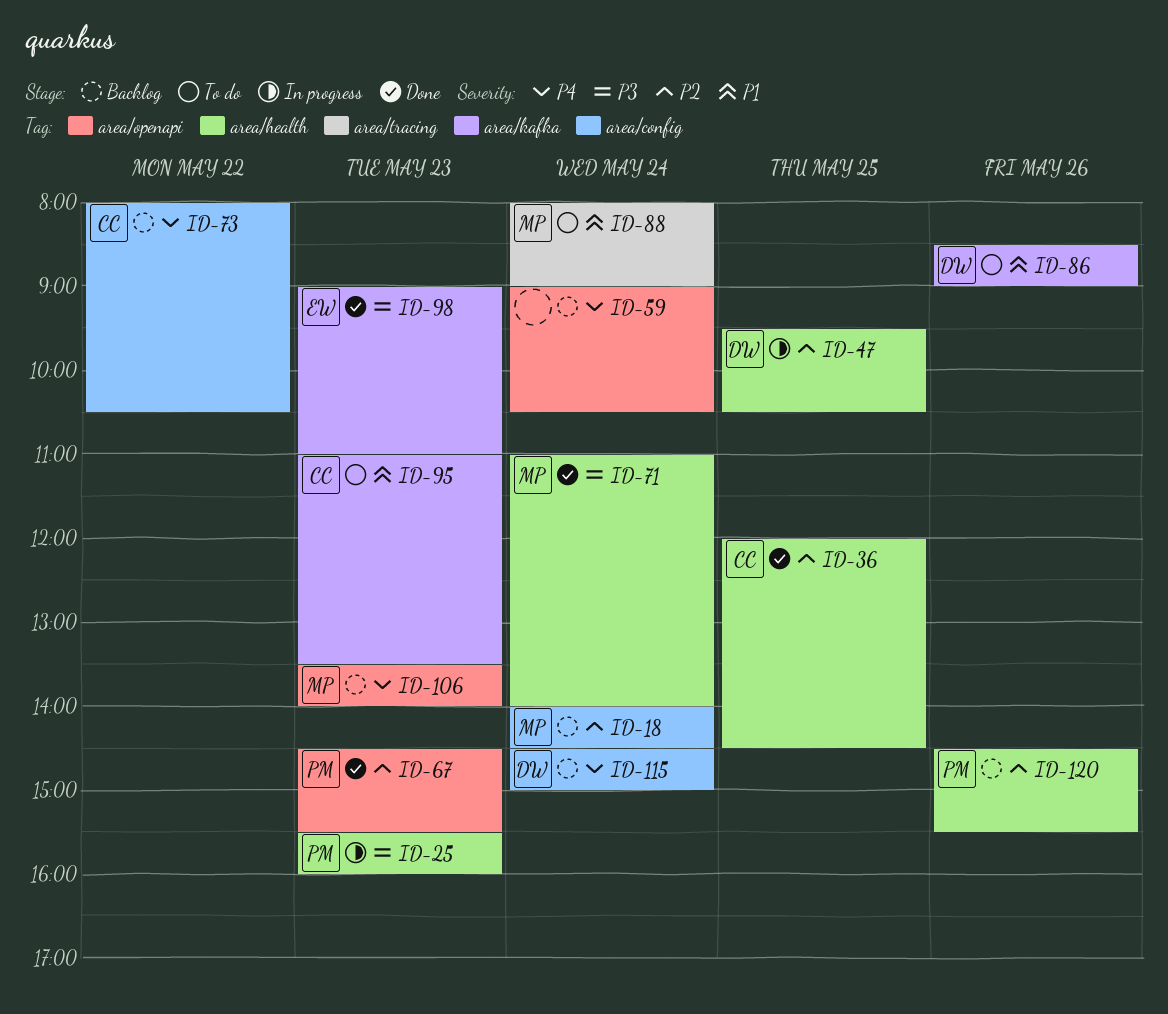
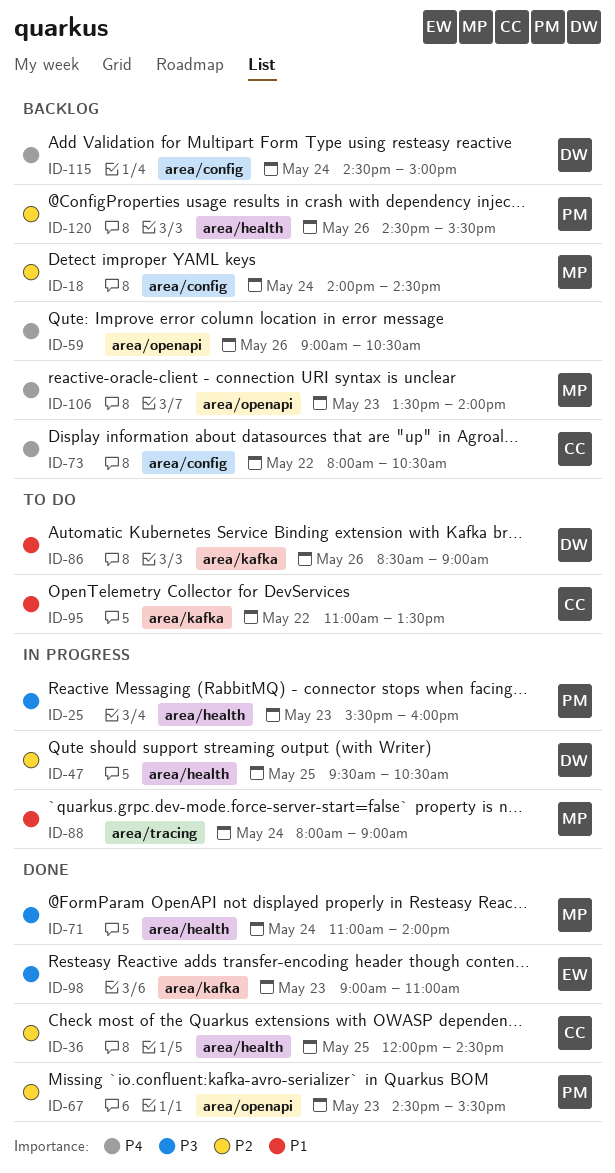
ID-59, day: May 24 -> May 26
ID-88, status: To do -> In progress
ID-95, day: May 23 -> May 22

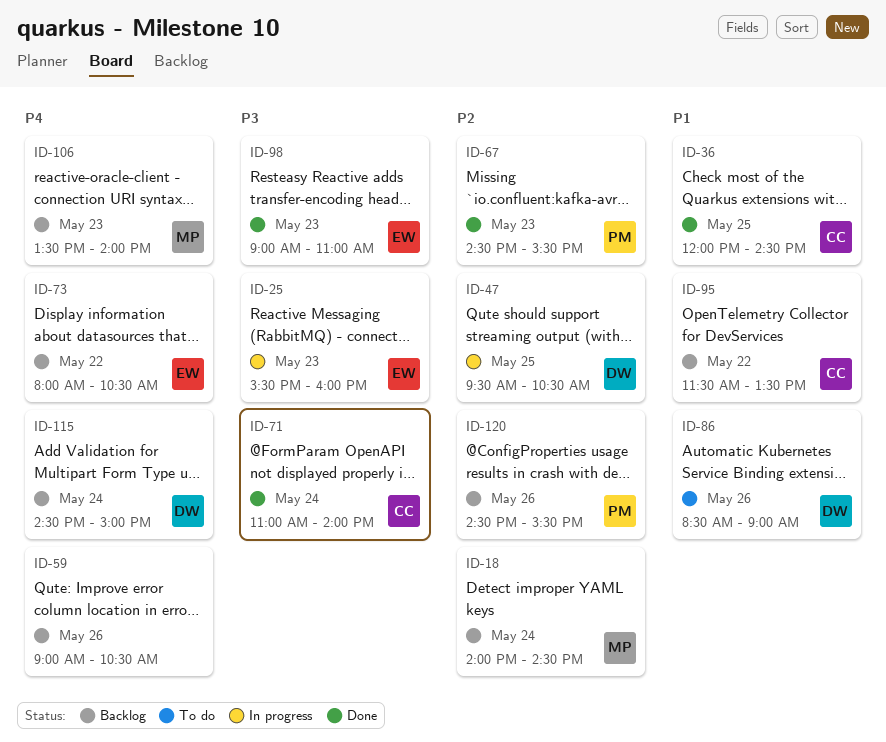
ID-25, owner: PM -> EW
ID-36, priority: P2 -> P1
ID-71, owner: MP -> CC
ID-73, owner: CC -> EW
ID-88: present -> none
ID-95, status: To do -> Backlog
ID-95, begins: 11:00 -> 11:30

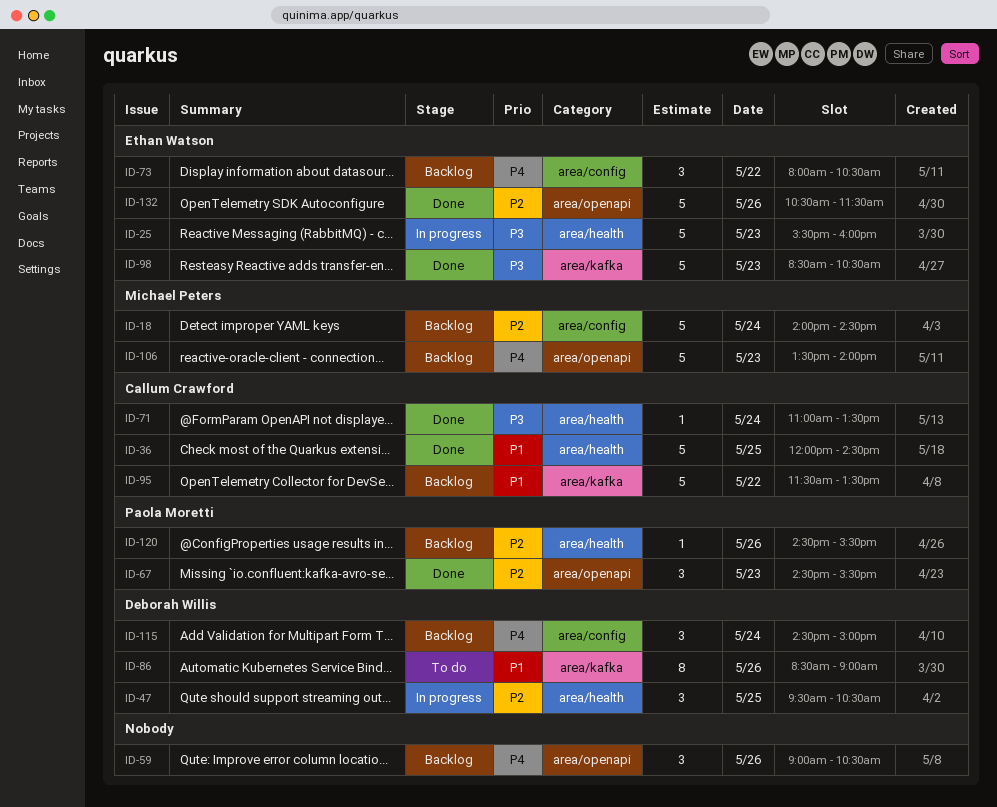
ID-71, ends: 14:00 -> 13:30
ID-98, begins: 09:00 -> 08:30
ID-98, ends: 11:00 -> 10:30
ID-132: none -> present

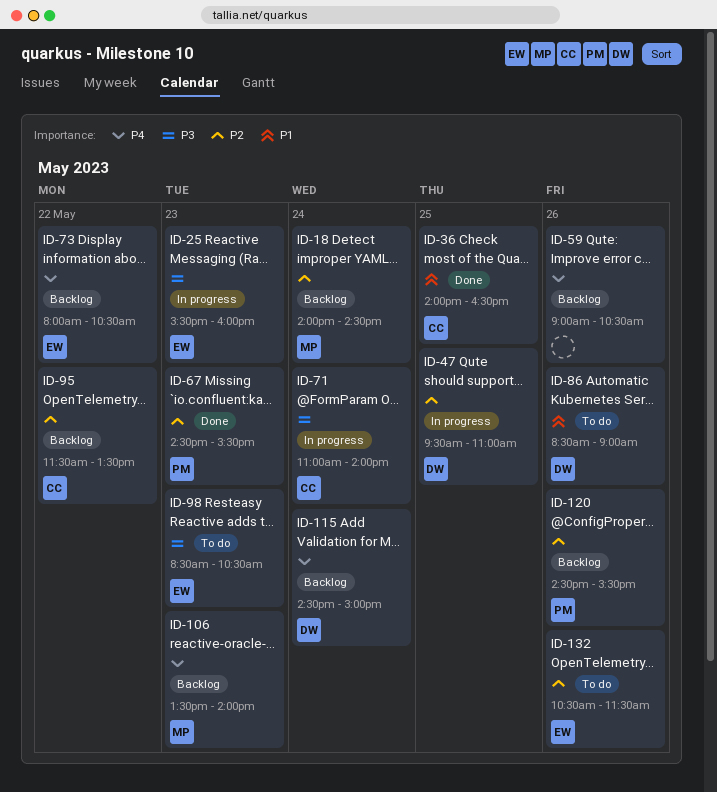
ID-36, begins: 12:00 -> 14:00
ID-36, ends: 14:30 -> 16:30
ID-47, ends: 10:30 -> 11:00
ID-71, status: Done -> In progress
ID-71, ends: 13:30 -> 14:00
ID-95, priority: P1 -> P2
ID-98, status: Done -> To do
ID-132, status: Done -> To do

